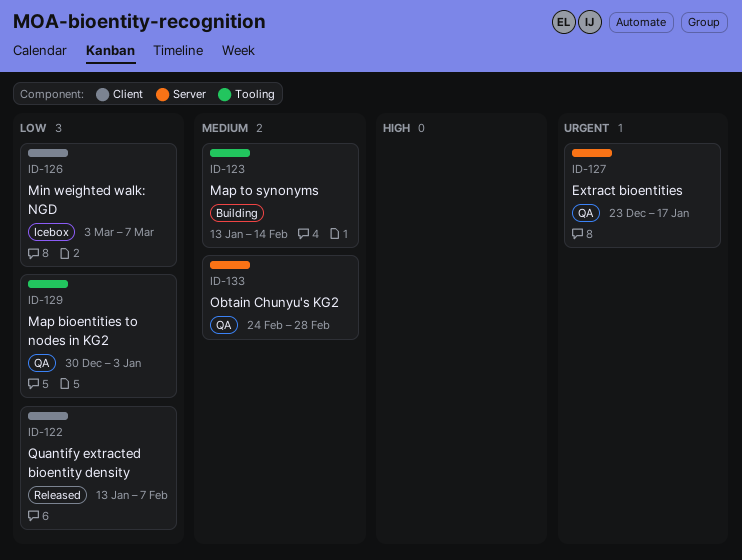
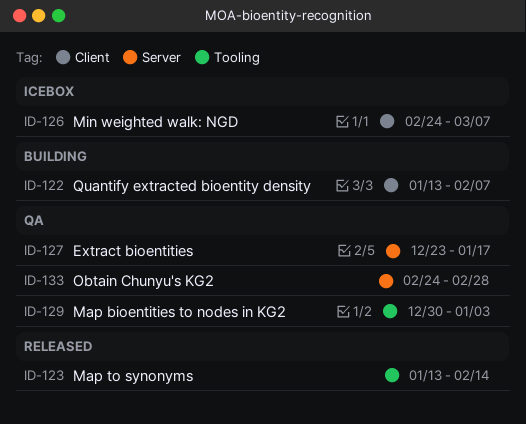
ID-122, status: Released -> Building
ID-123, status: Building -> Released
ID-126, start: Mar 3 -> Feb 24

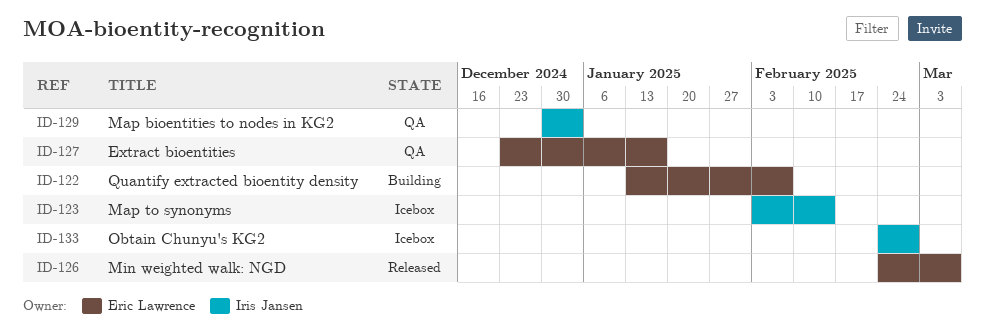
ID-123, status: Released -> Icebox
ID-123, start: Jan 13 -> Feb 3
ID-126, status: Icebox -> Released
ID-133, status: QA -> Icebox

